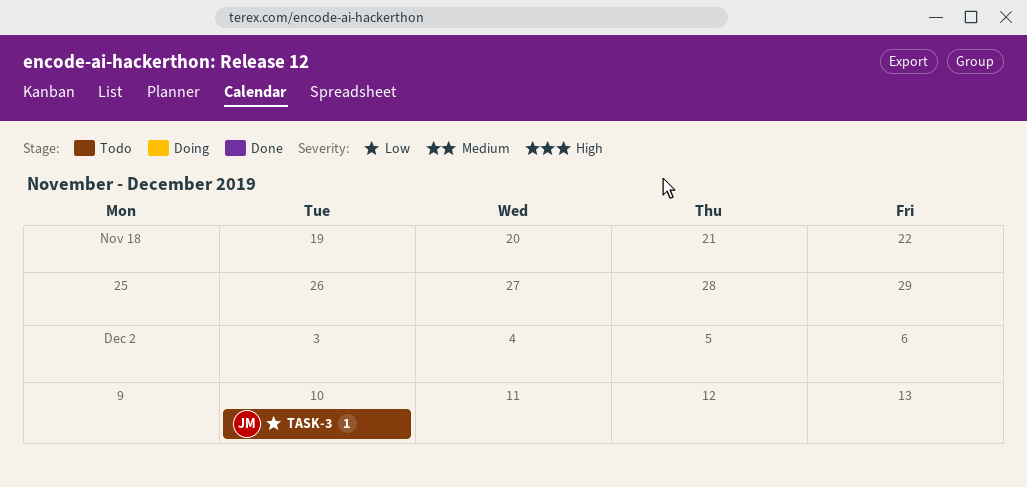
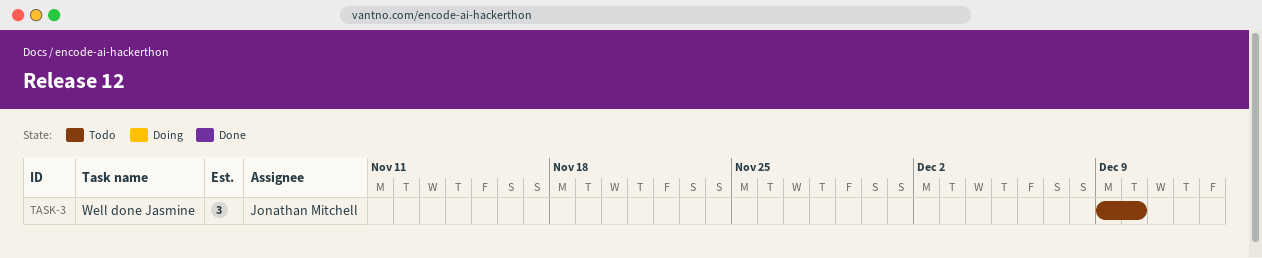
TASK-3, estimate: 1 -> 3
TASK-3, start: Dec 10 -> Dec 9

